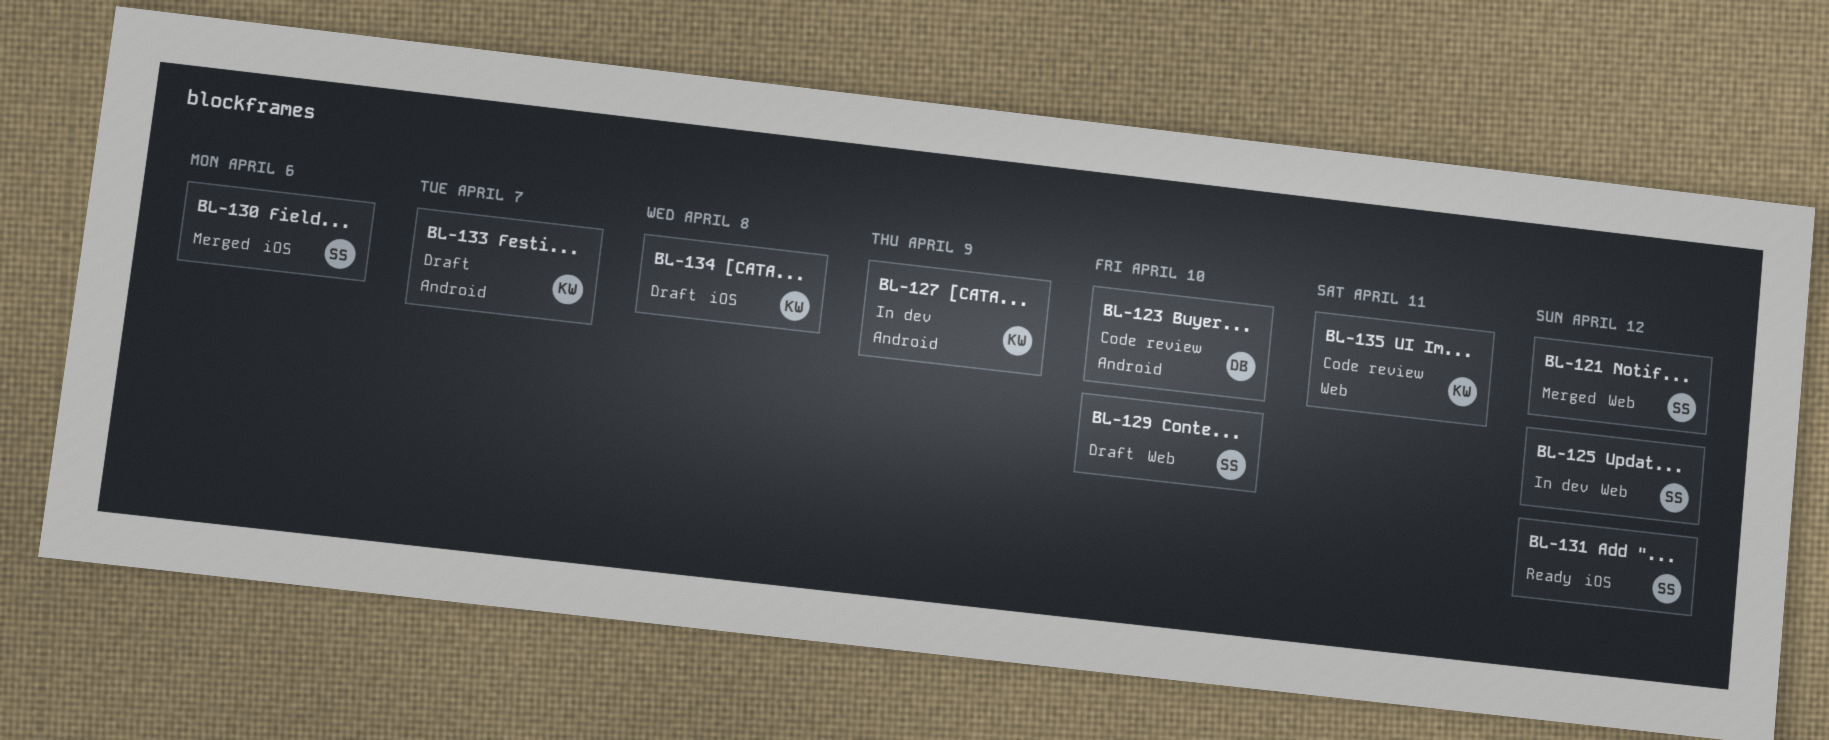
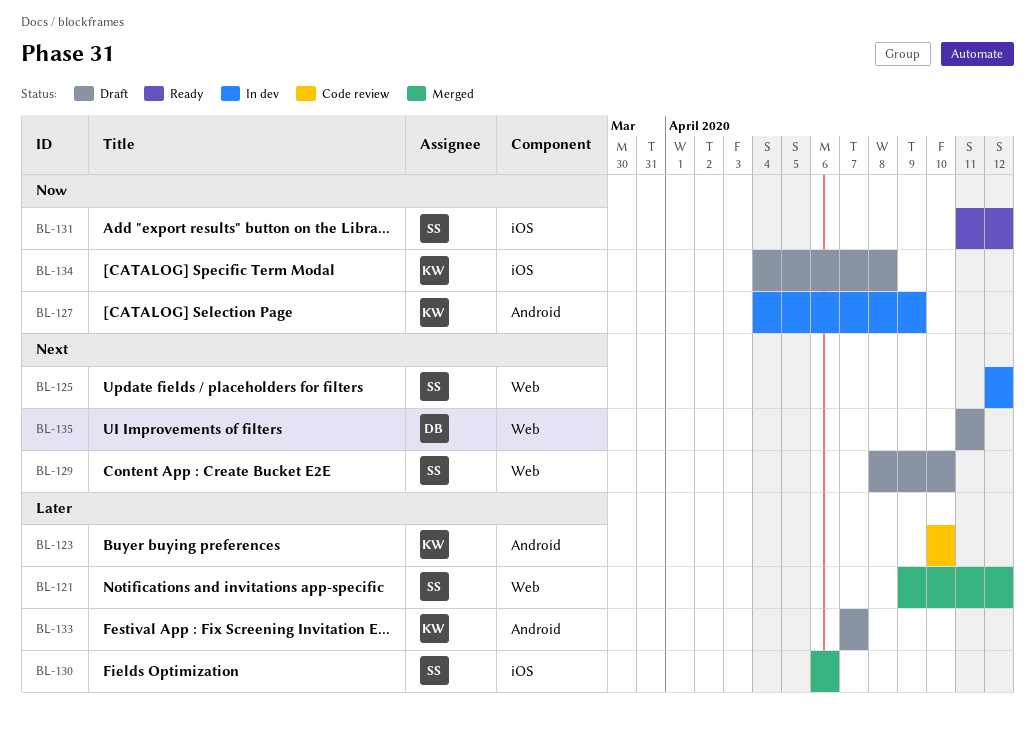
BL-123, owner: DB -> KW
BL-135, status: Code review -> Draft
BL-135, owner: KW -> DB

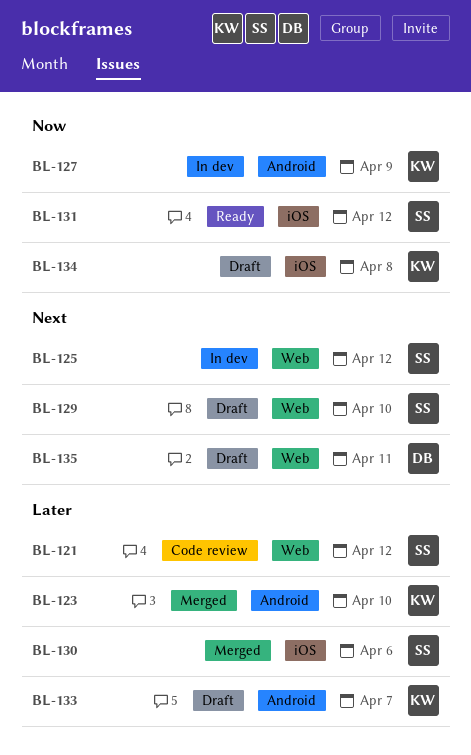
BL-121, status: Merged -> Code review
BL-123, status: Code review -> Merged

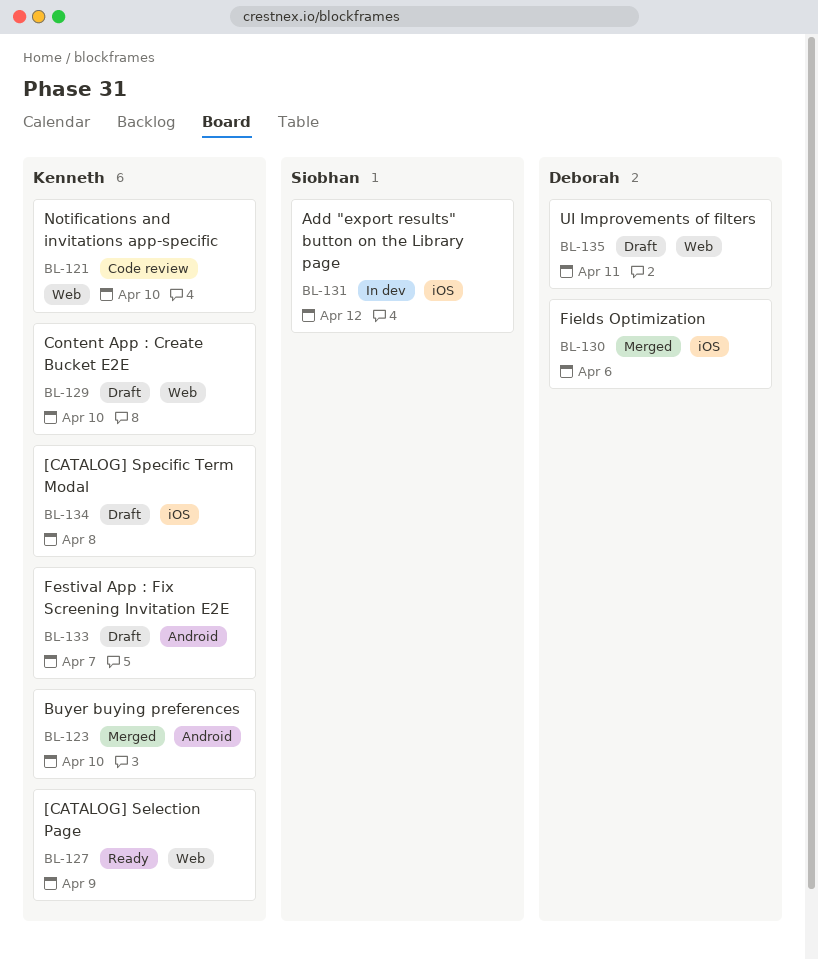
BL-121, owner: Siobhan -> Kenneth
BL-121, due: Apr 12 -> Apr 10
BL-125: present -> none
BL-127, status: In dev -> Ready
BL-127, label: Android -> Web
BL-129, owner: Siobhan -> Kenneth
BL-130, owner: Siobhan -> Deborah
BL-131, status: Ready -> In dev

